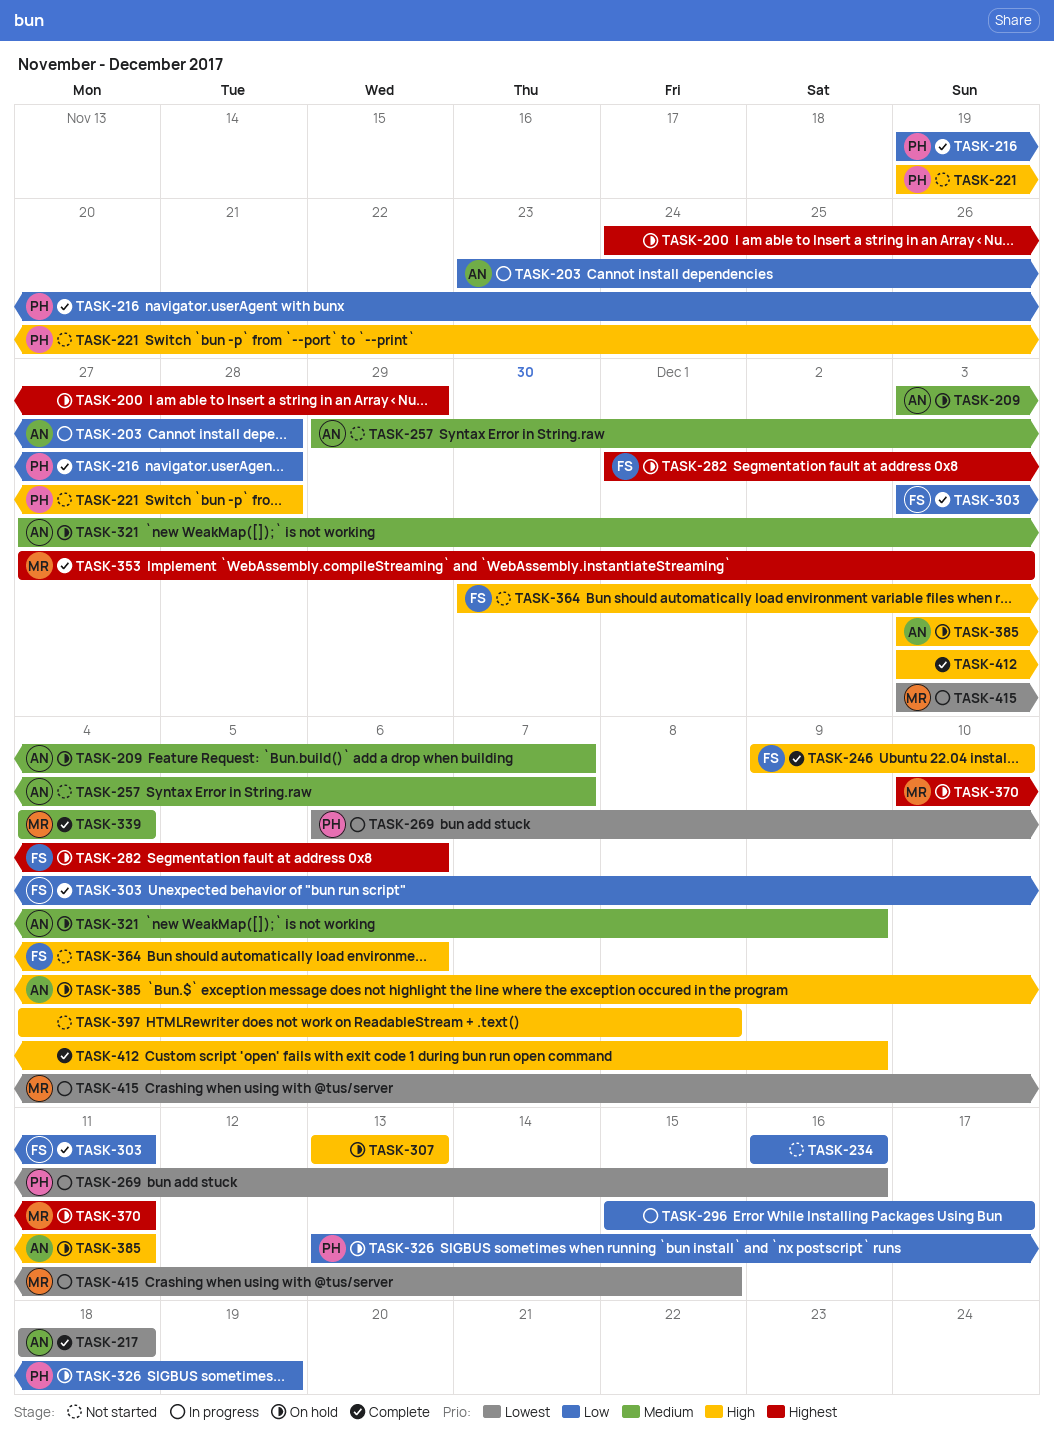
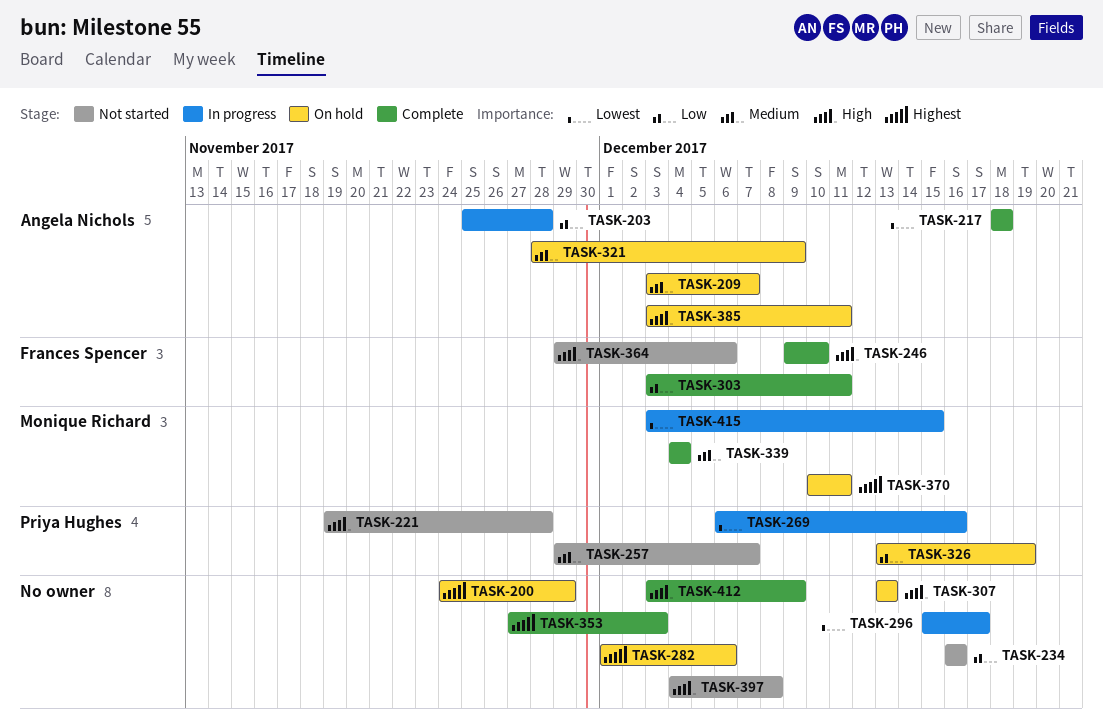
TASK-203, start: Nov 23 -> Nov 25
TASK-216: present -> none
TASK-257, owner: Angela Nichols -> Priya Hughes
TASK-282, owner: Frances Spencer -> none
TASK-296, priority: Low -> Lowest
TASK-321, start: Nov 27 -> Nov 28
TASK-353, owner: Monique Richard -> none
TASK-364, start: Nov 30 -> Nov 29

